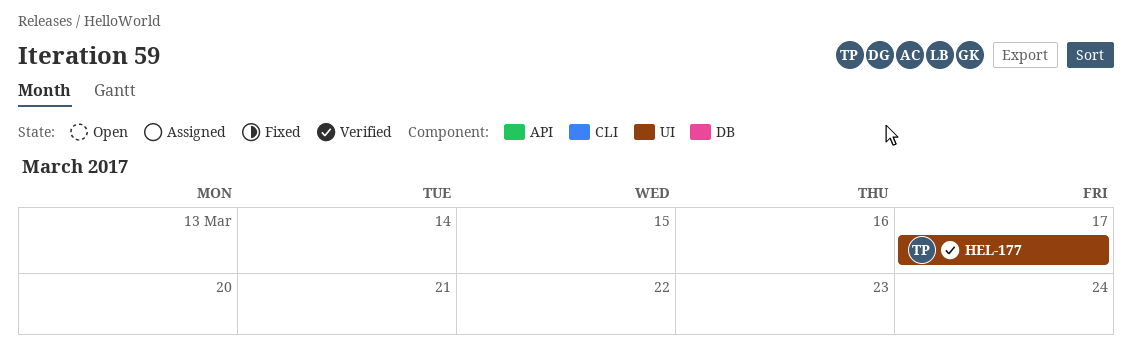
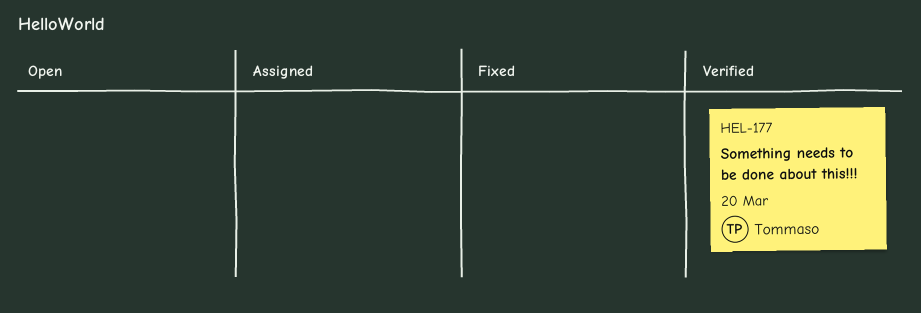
HEL-177, due: Mar 17 -> Mar 20

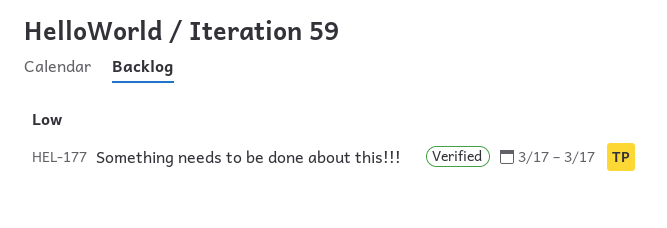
HEL-177, due: Mar 20 -> Mar 17

